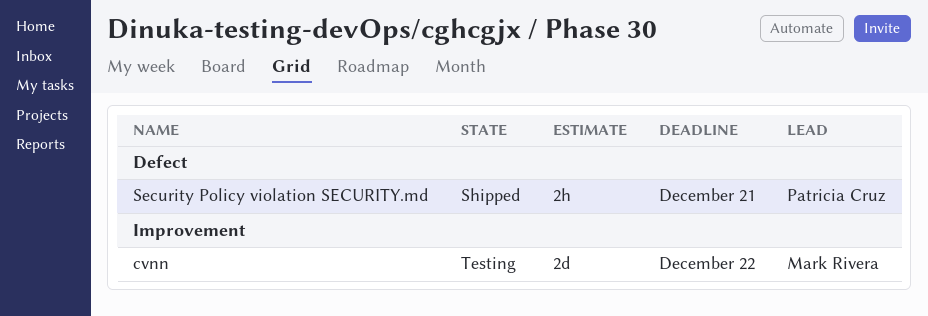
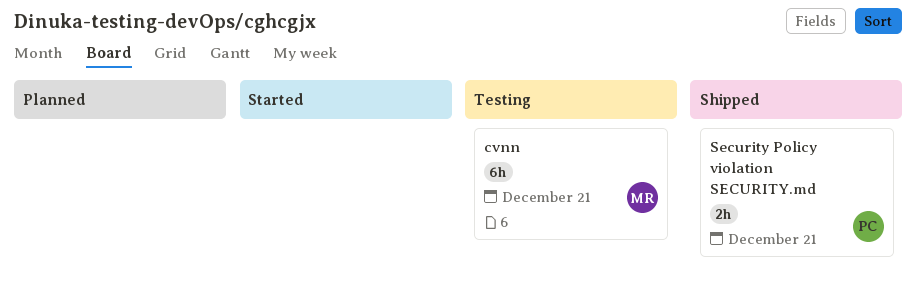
cvnn, estimate: 2d -> 6h
cvnn, due: Dec 22 -> Dec 21

